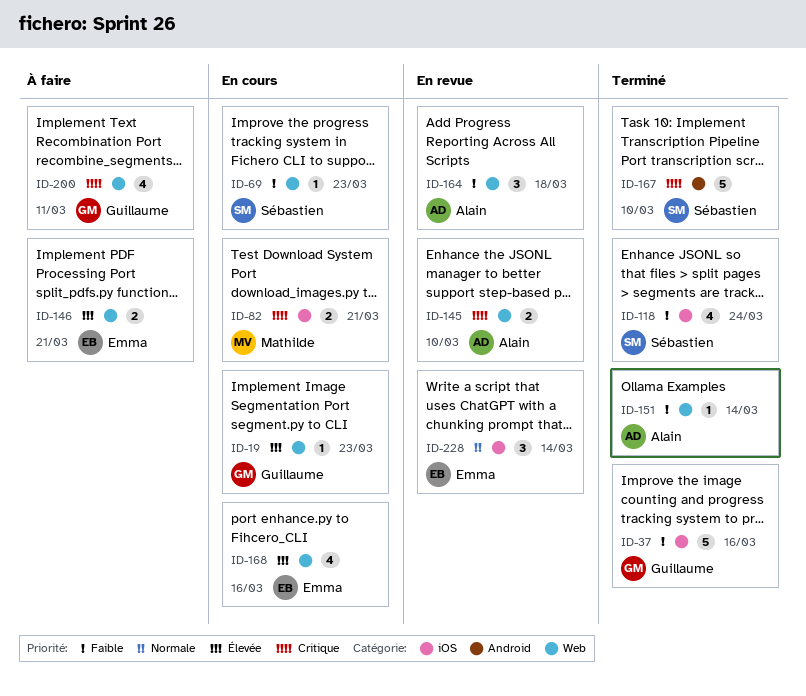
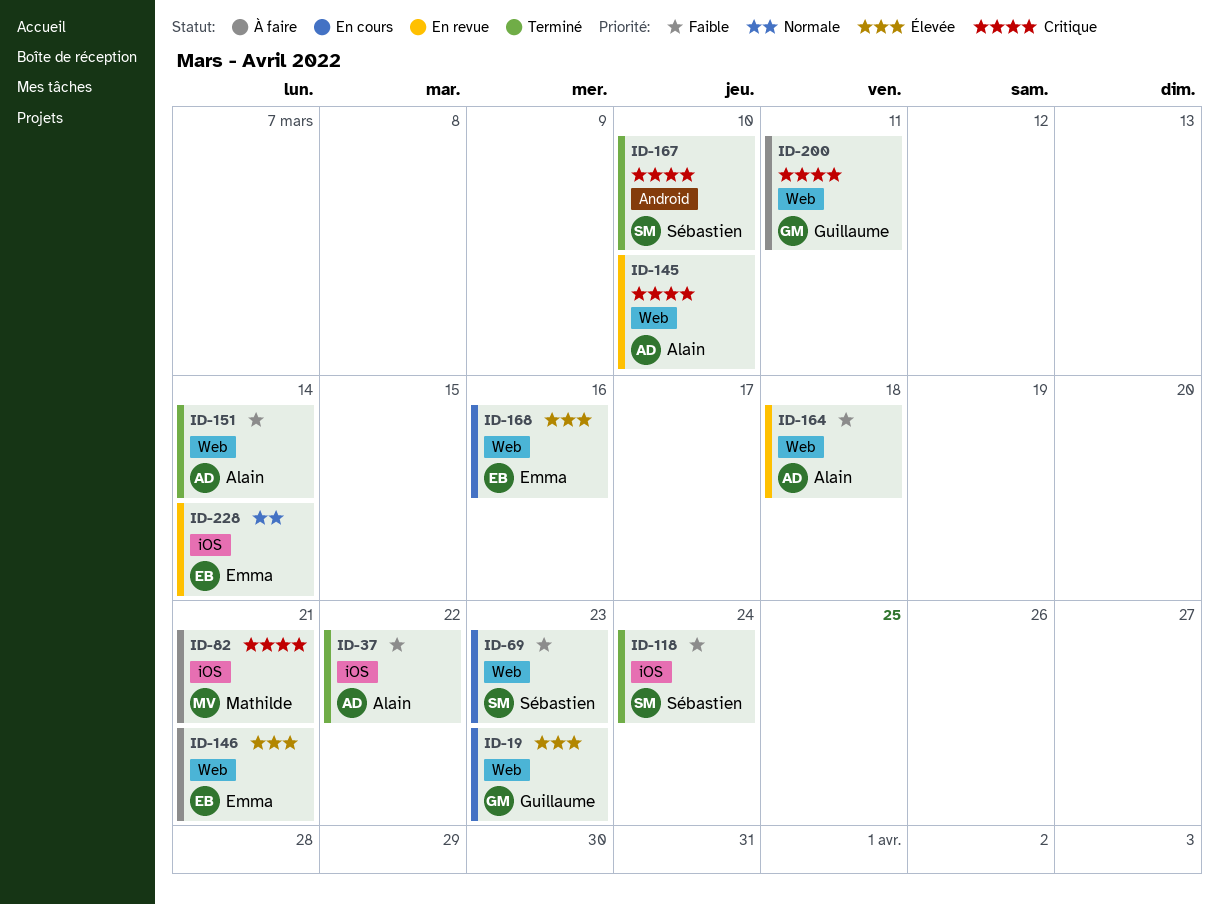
ID-37, owner: Guillaume -> Alain
ID-37, due: Mar 16 -> Mar 22
ID-82, status: En cours -> À faire

